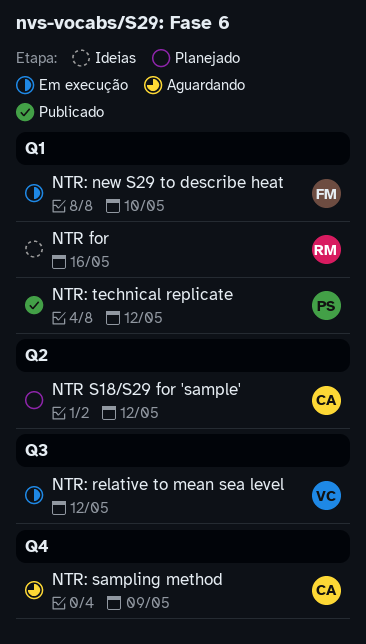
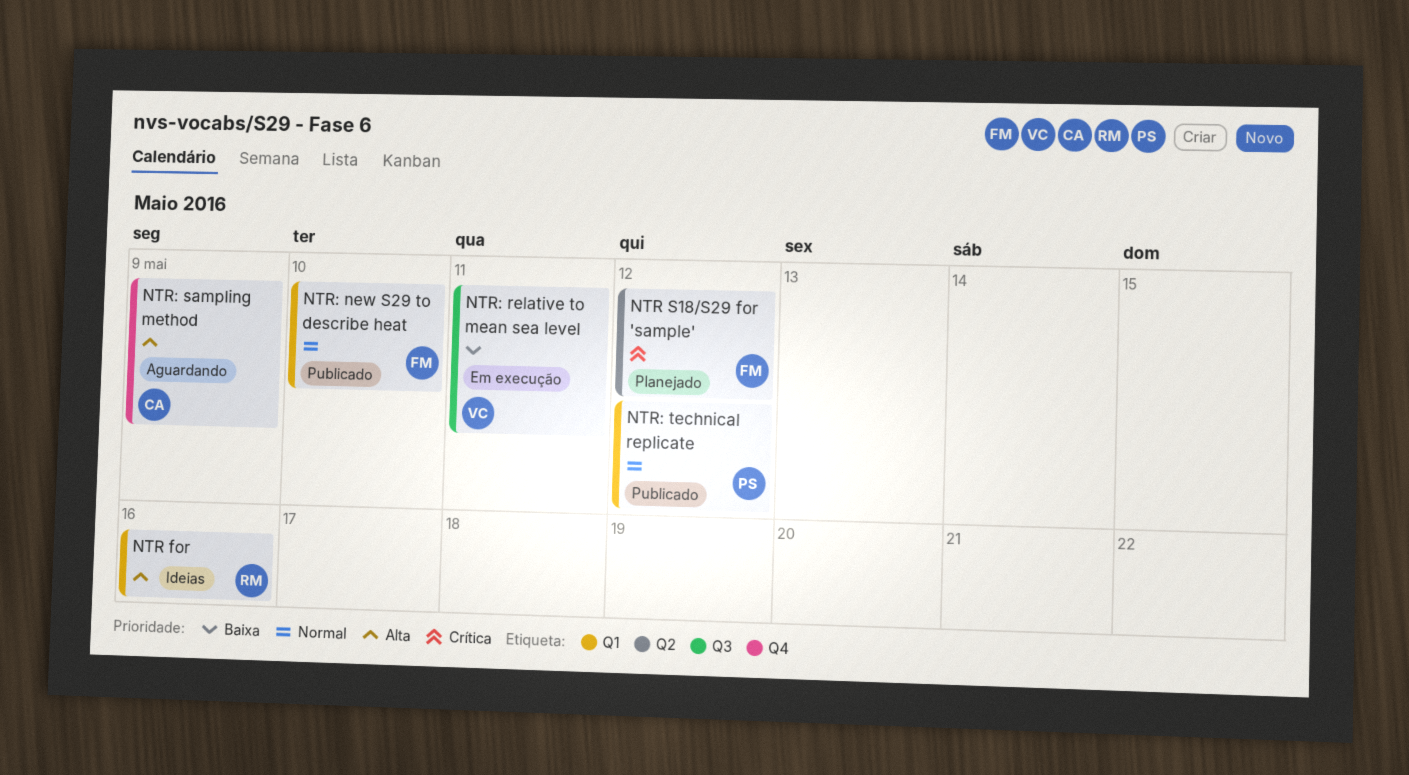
NTR S18/S29 for 'sample', owner: CA -> FM
NTR: new S29 to describe heat, status: Em execução -> Publicado
NTR: relative to mean sea level, due: May 12 -> May 11

